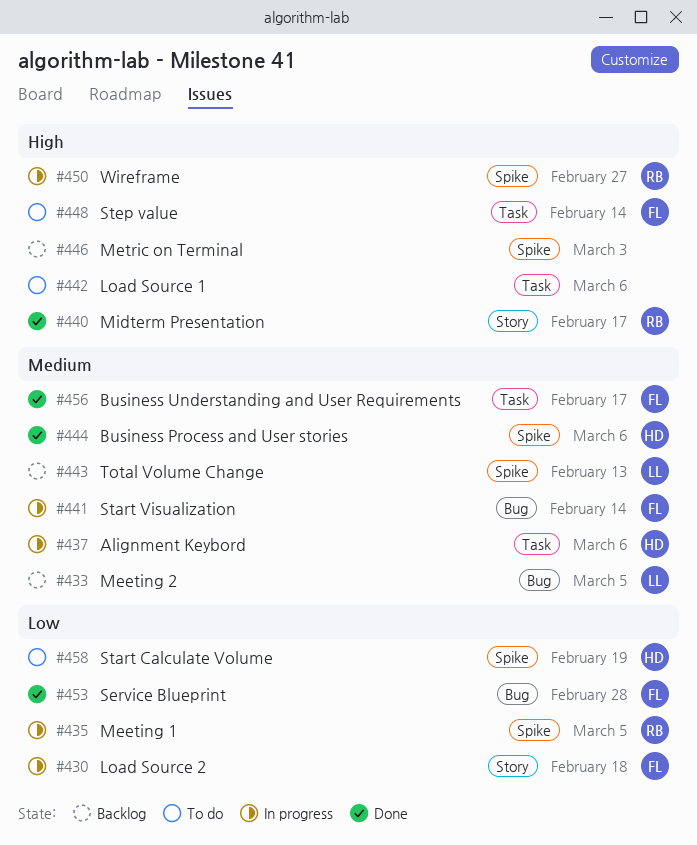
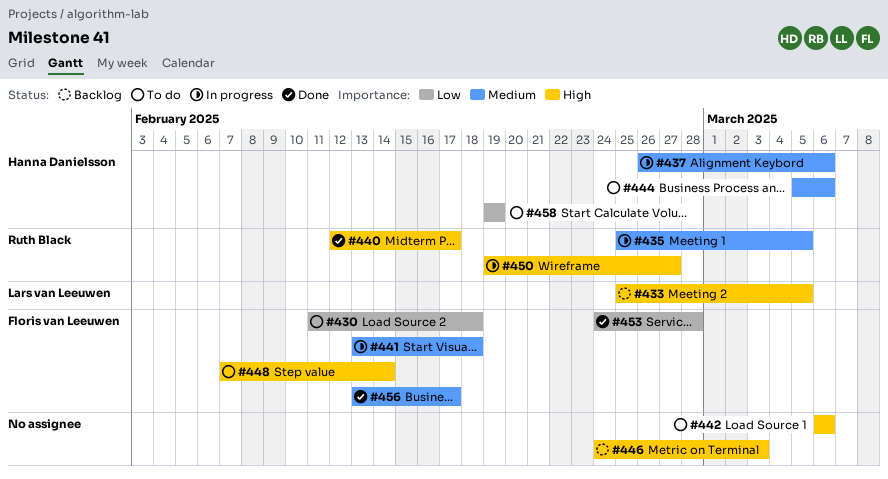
#430, status: In progress -> To do
#433, priority: Medium -> High
#435, priority: Low -> Medium
#441, due: Feb 14 -> Feb 18
#443: present -> none
#444, status: Done -> To do

